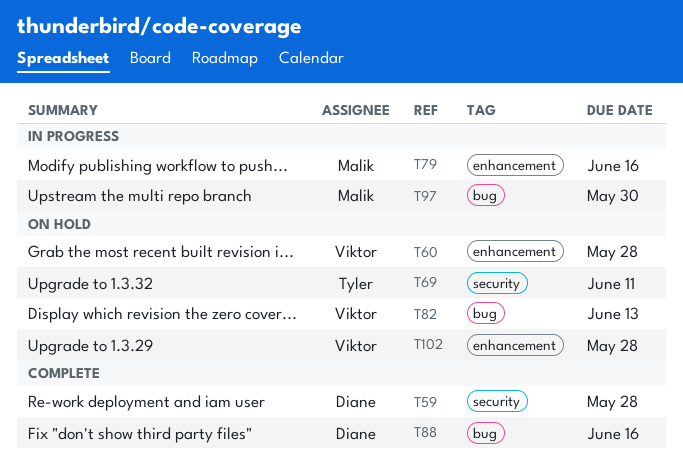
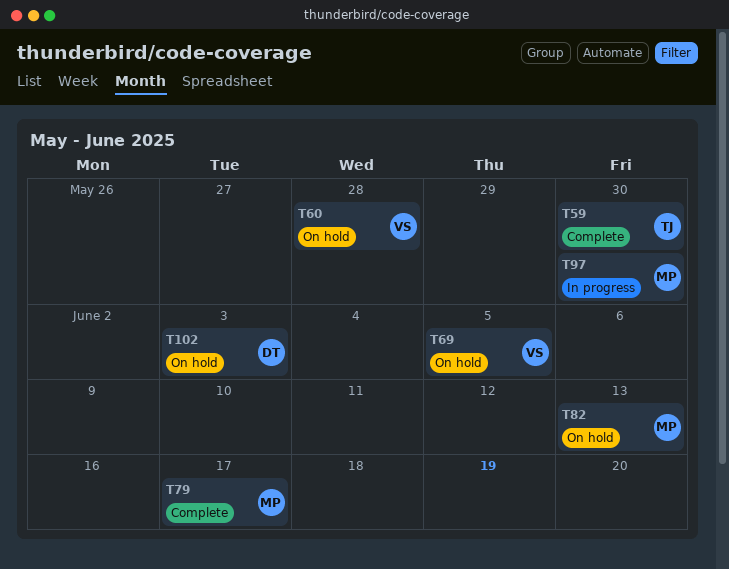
T59, owner: Diane -> Tyler
T59, due: May 28 -> May 30
T69, owner: Tyler -> Viktor
T69, due: Jun 11 -> Jun 5
T79, status: In progress -> Complete
T79, due: Jun 16 -> Jun 17
T82, owner: Viktor -> Malik
T88: present -> none
T102, owner: Viktor -> Diane
T102, due: May 28 -> Jun 3

